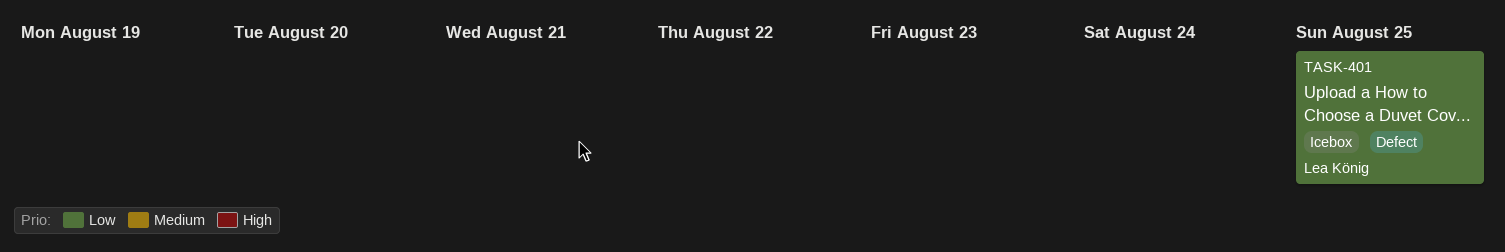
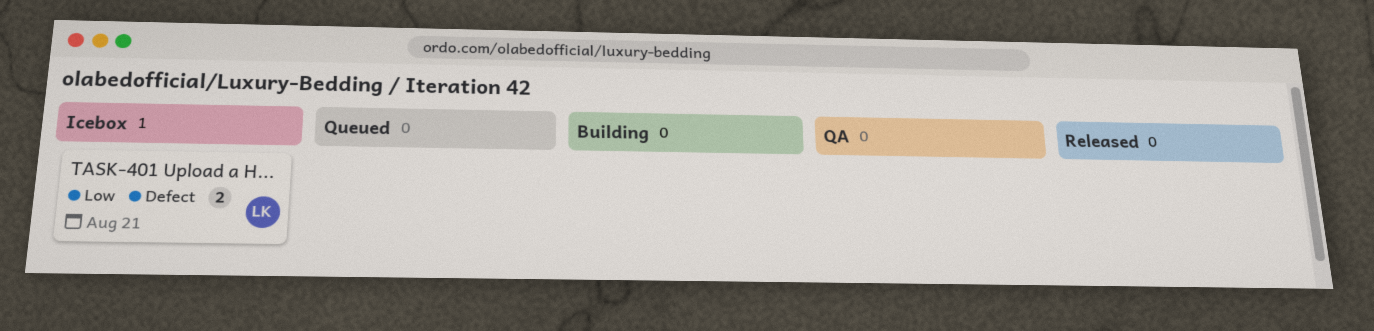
TASK-401, due: Aug 25 -> Aug 21

